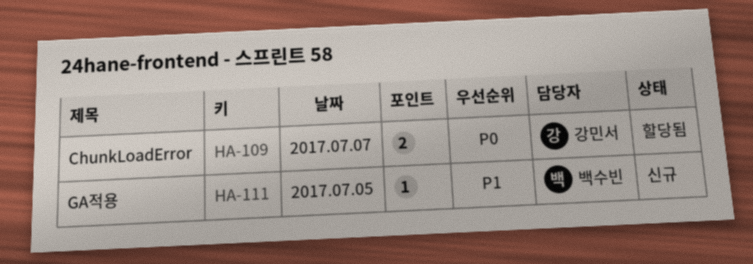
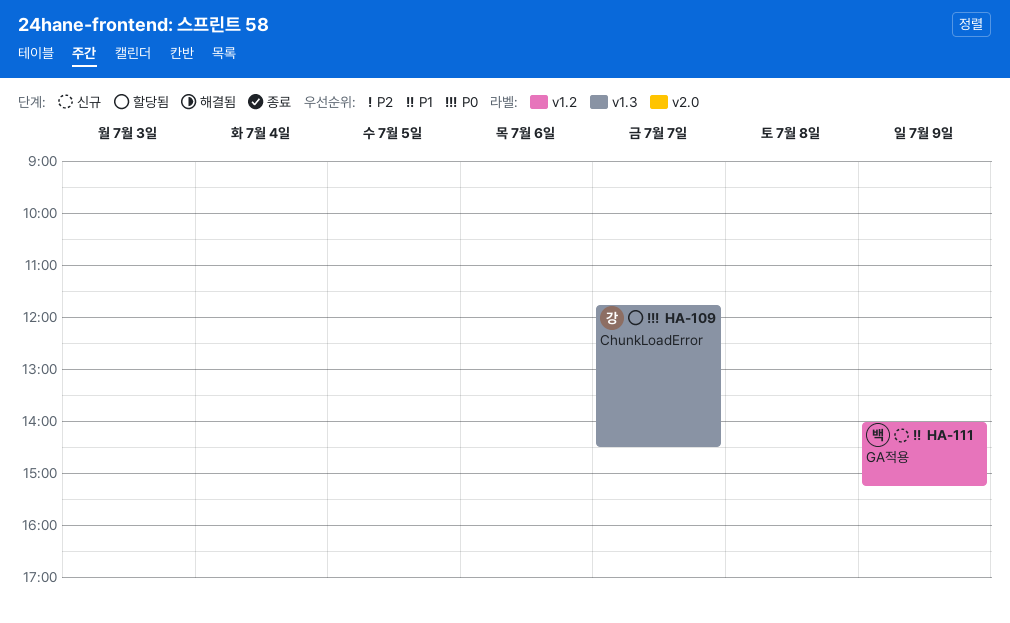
HA-111, day: Jul 5 -> Jul 9

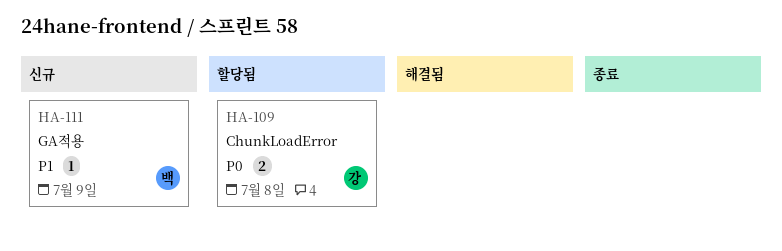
HA-109, day: Jul 7 -> Jul 8

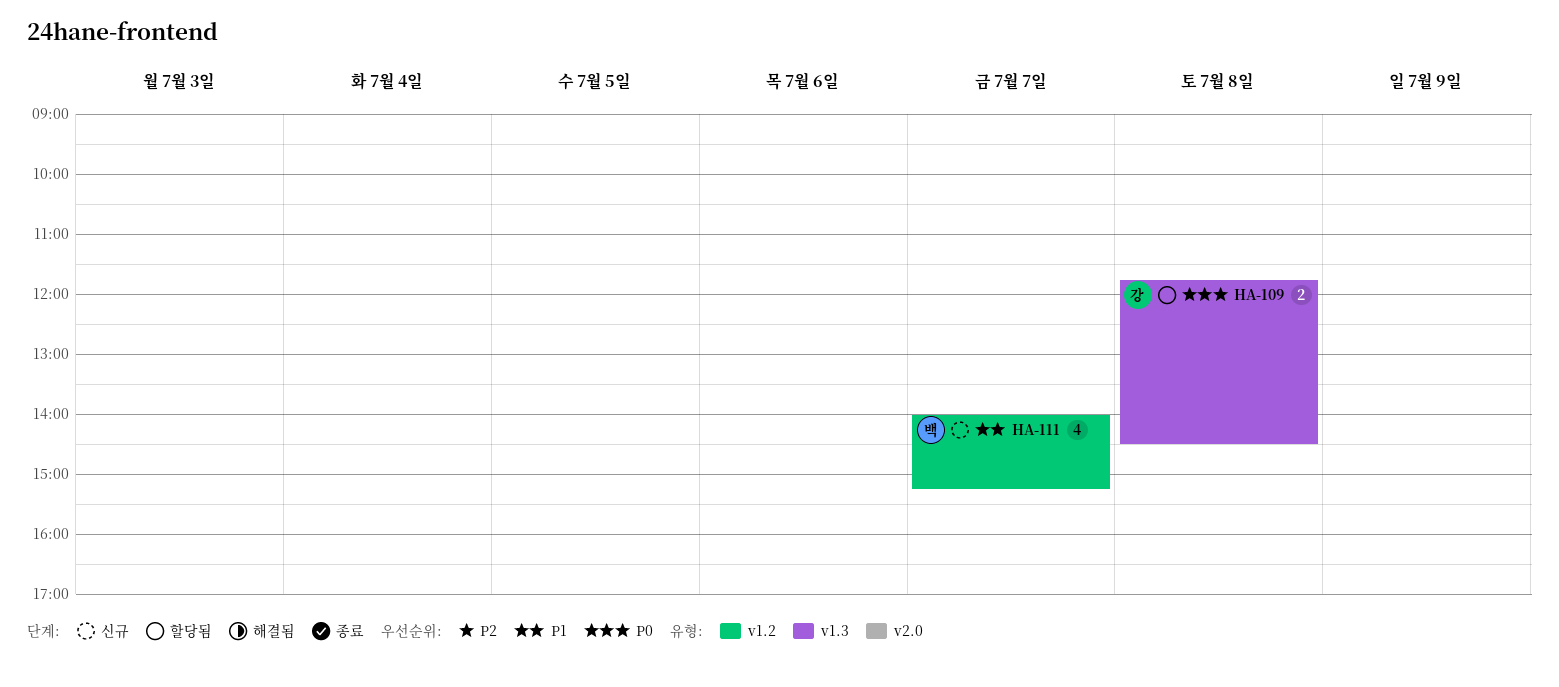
HA-111, estimate: 1 -> 4
HA-111, day: Jul 9 -> Jul 7

